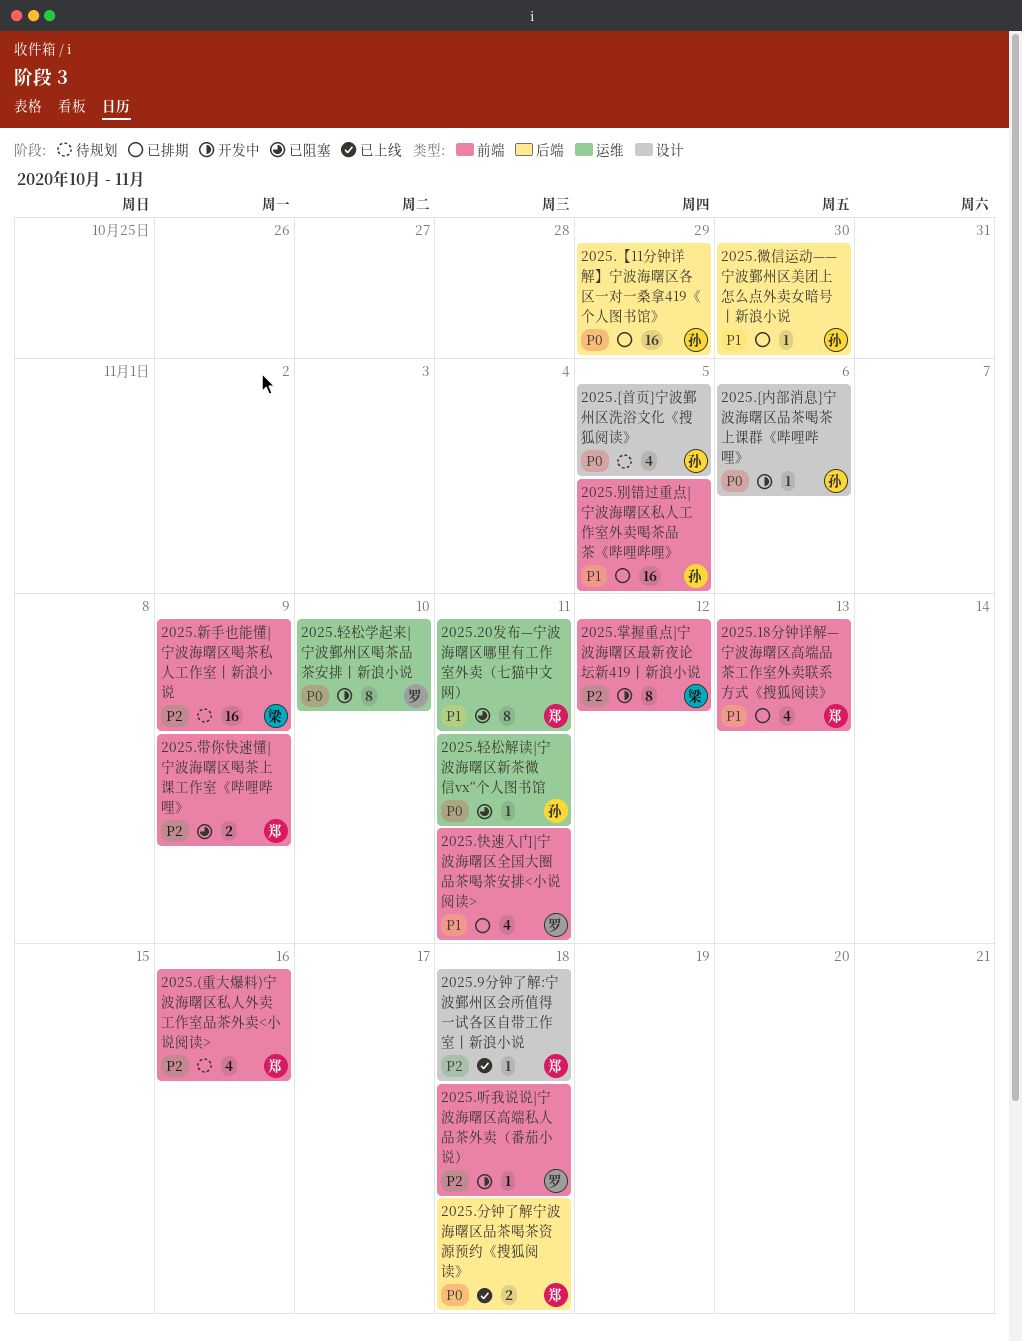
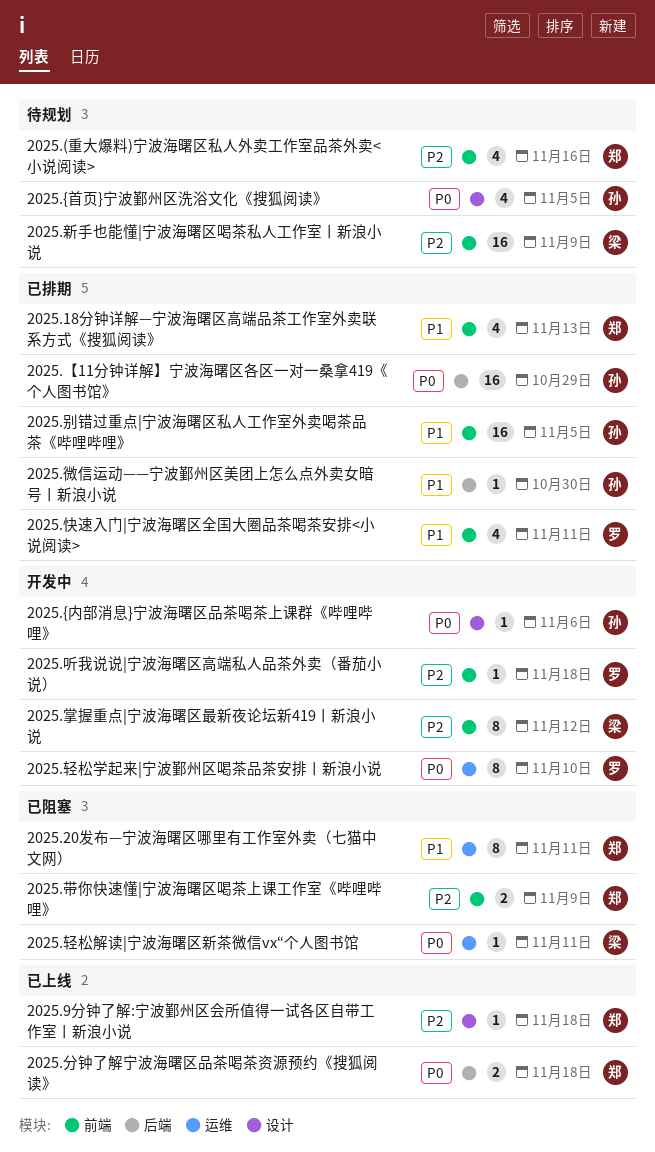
2025.轻松解读|宁波海曙区新茶微信vx“个人图书馆, owner: 孙 -> 梁

